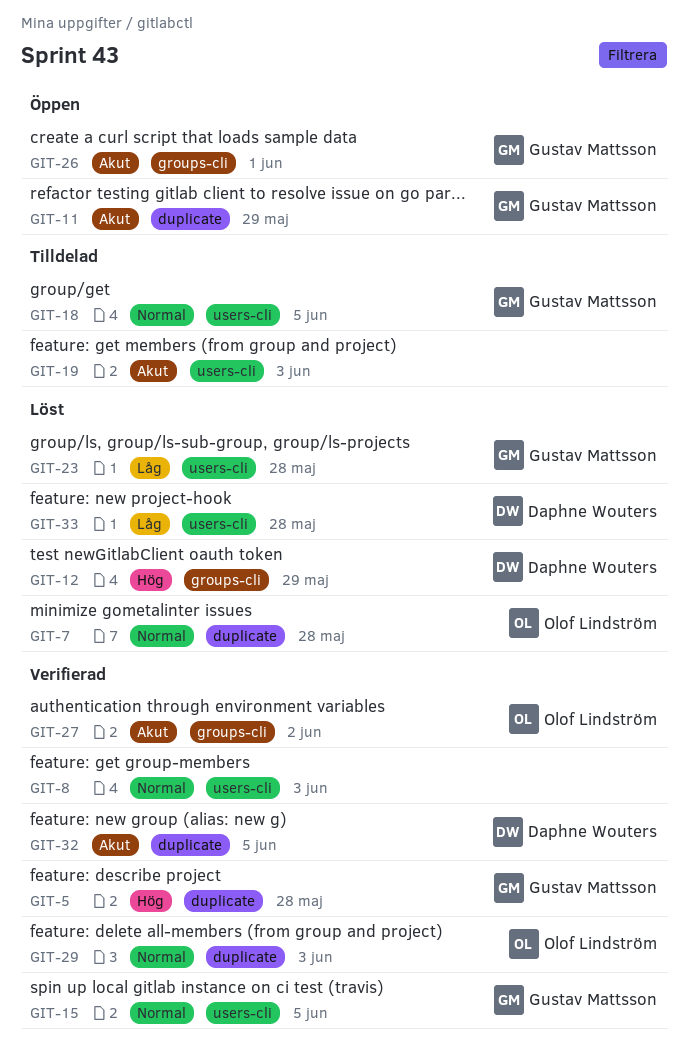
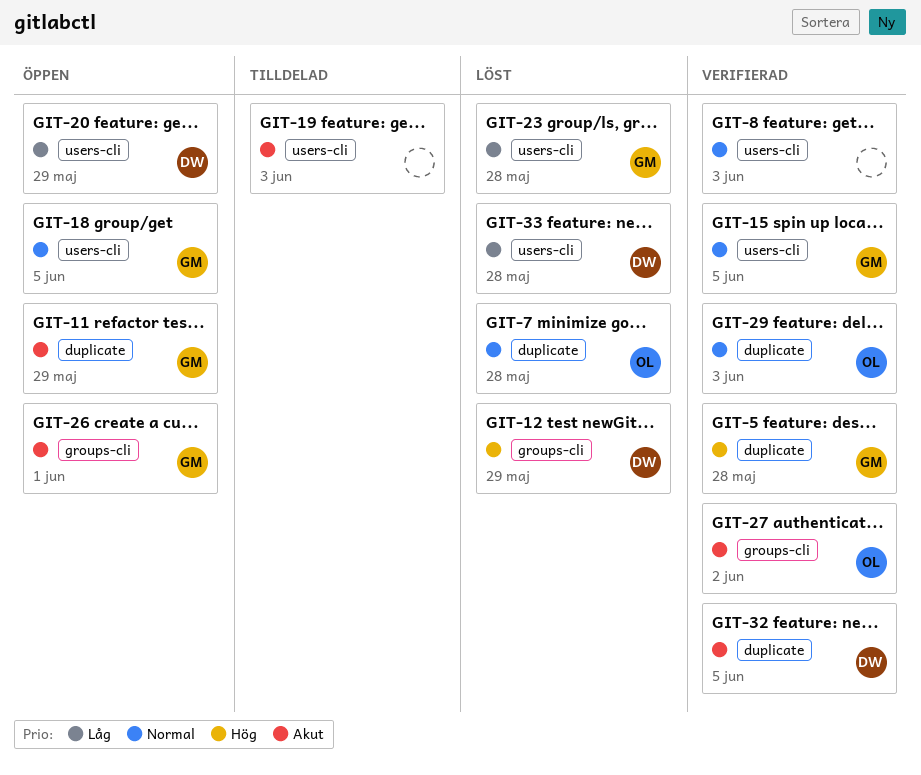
GIT-18, status: Tilldelad -> Öppen
GIT-20: none -> present

